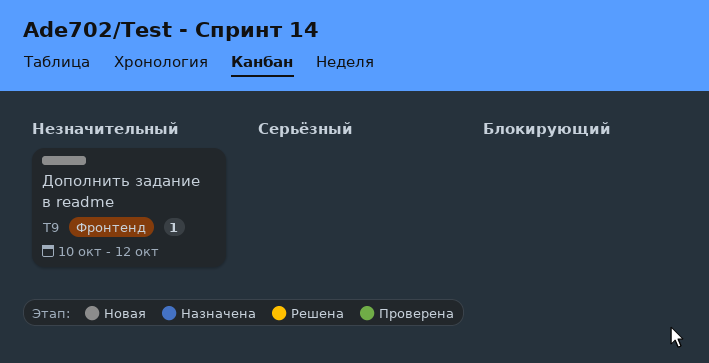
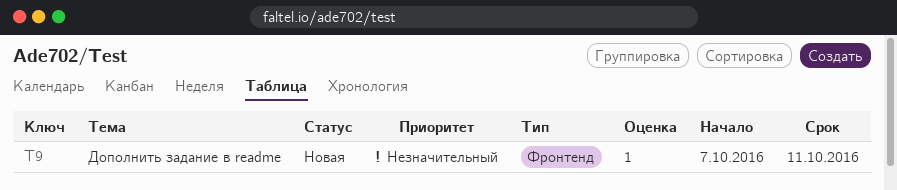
T9, start: Oct 10 -> Oct 7
T9, due: Oct 12 -> Oct 11

